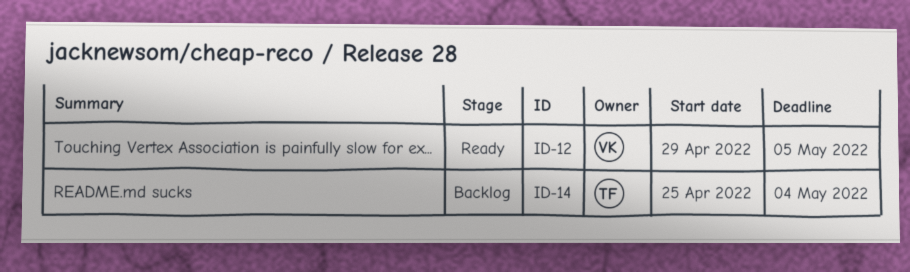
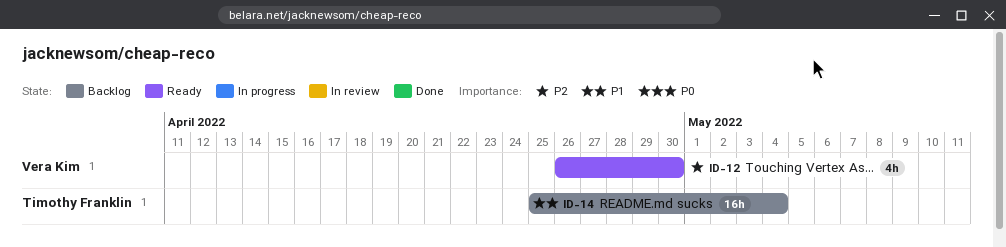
ID-12, start: Apr 29 -> Apr 26
ID-12, due: May 5 -> Apr 30

